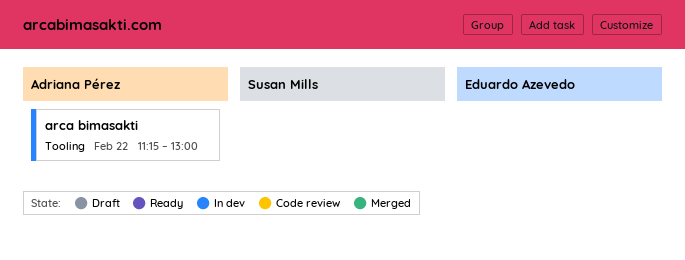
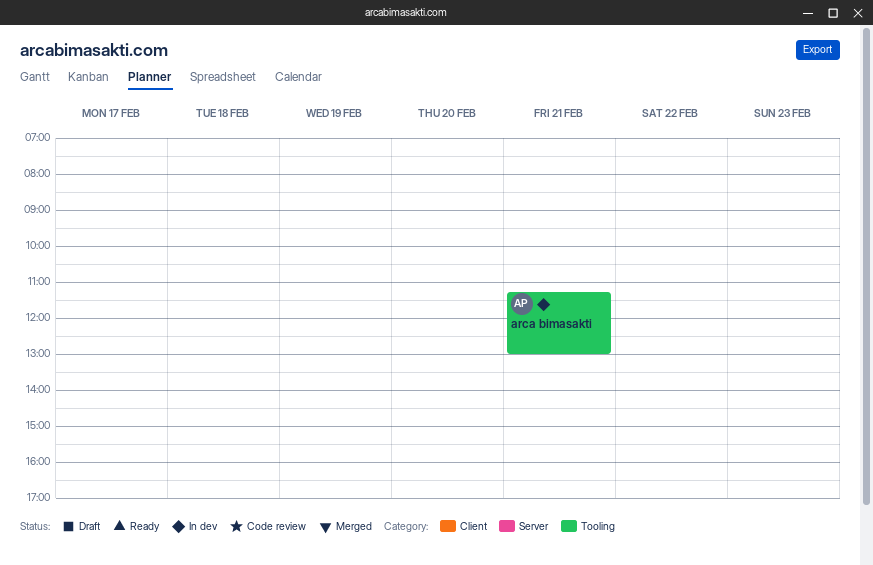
arca bimasakti, day: Feb 22 -> Feb 21

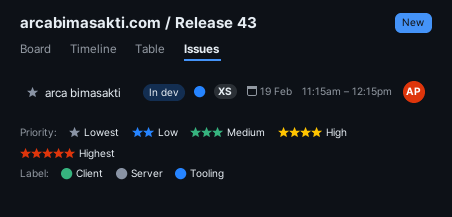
arca bimasakti, day: Feb 21 -> Feb 19
arca bimasakti, ends: 13:00 -> 12:15

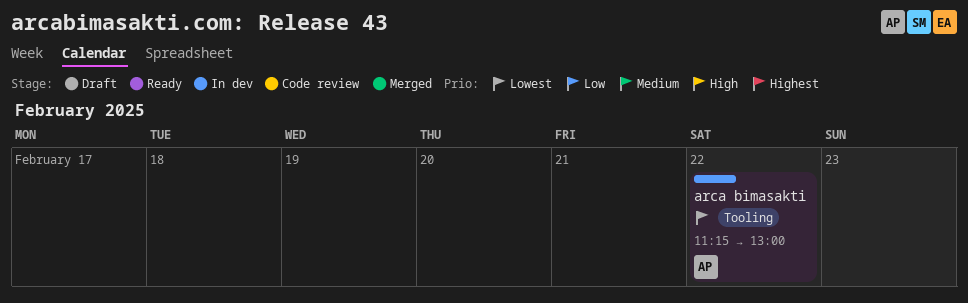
arca bimasakti, day: Feb 19 -> Feb 22
arca bimasakti, ends: 12:15 -> 13:00

